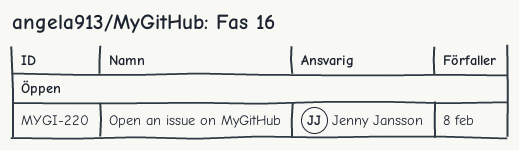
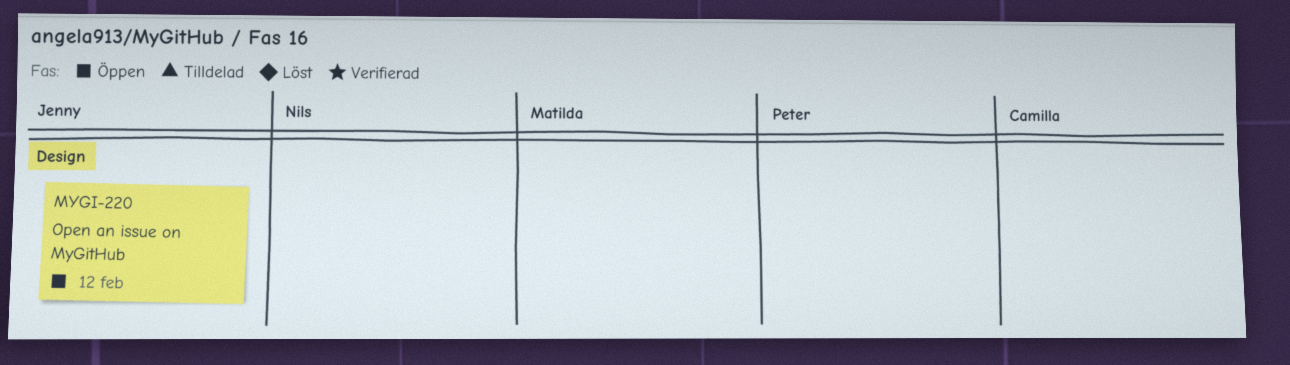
MYGI-220, due: Feb 8 -> Feb 12

